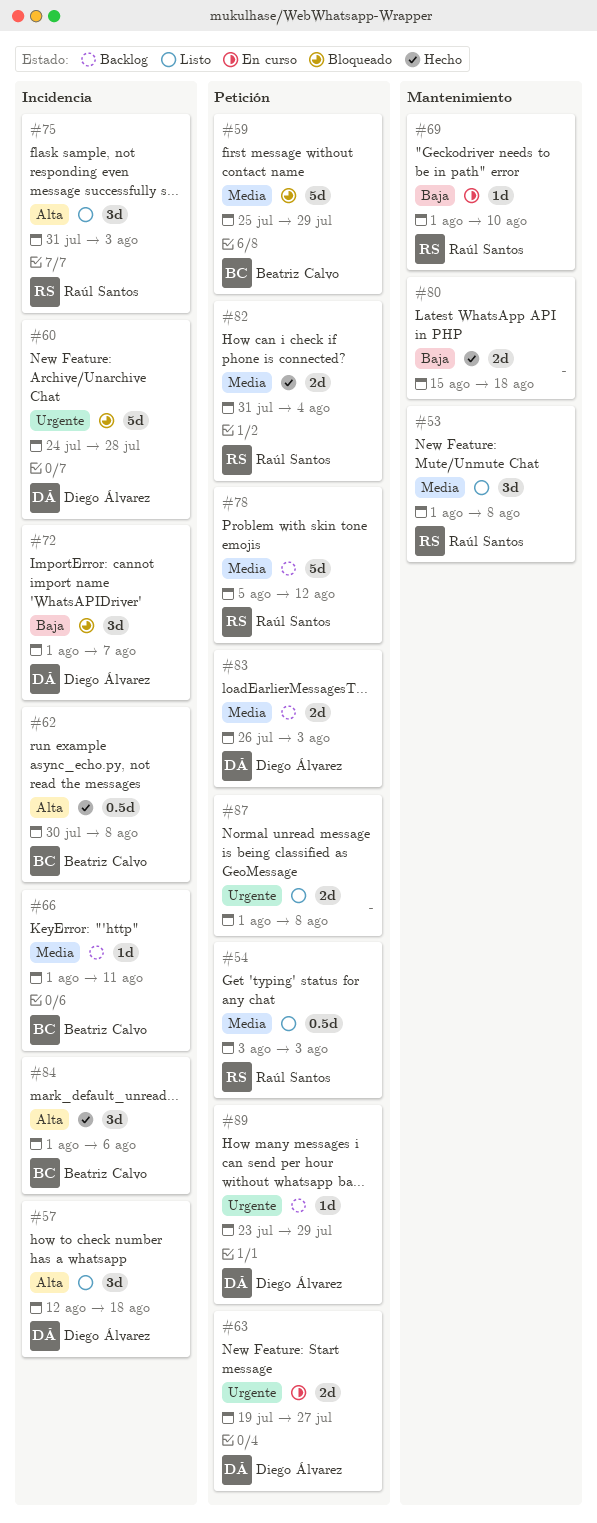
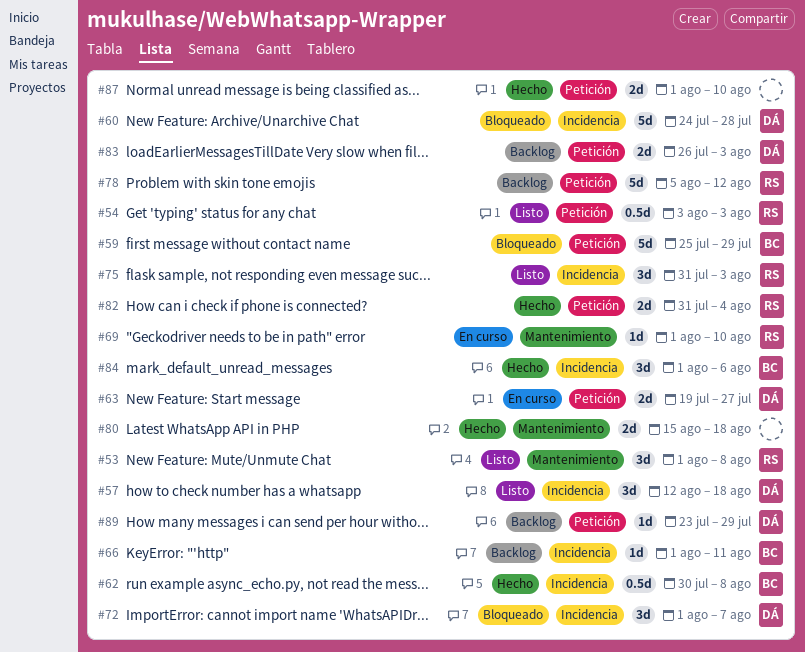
#87, status: Listo -> Hecho
#87, due: Aug 8 -> Aug 10

